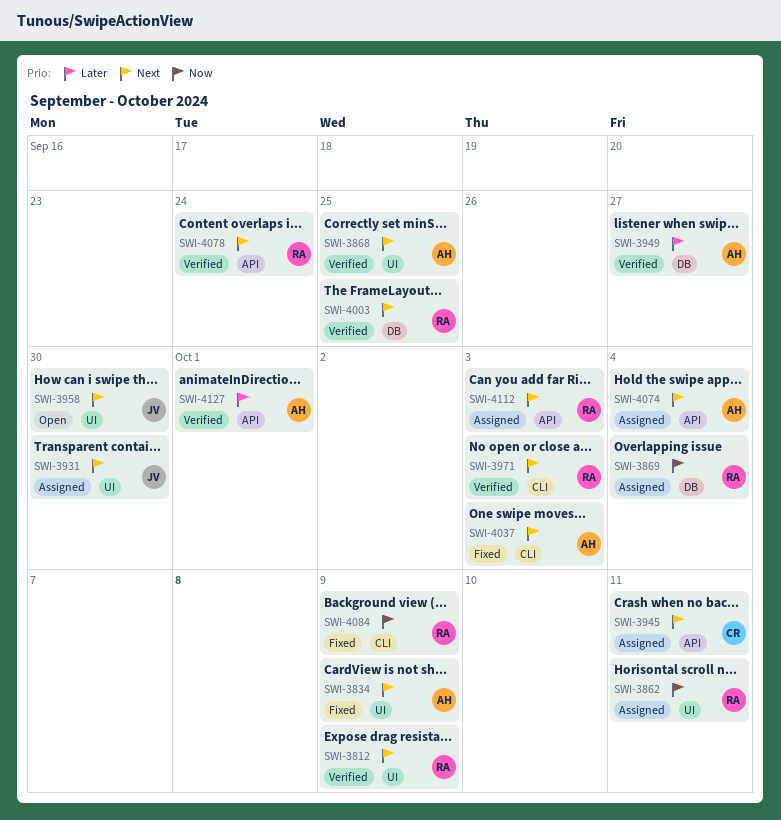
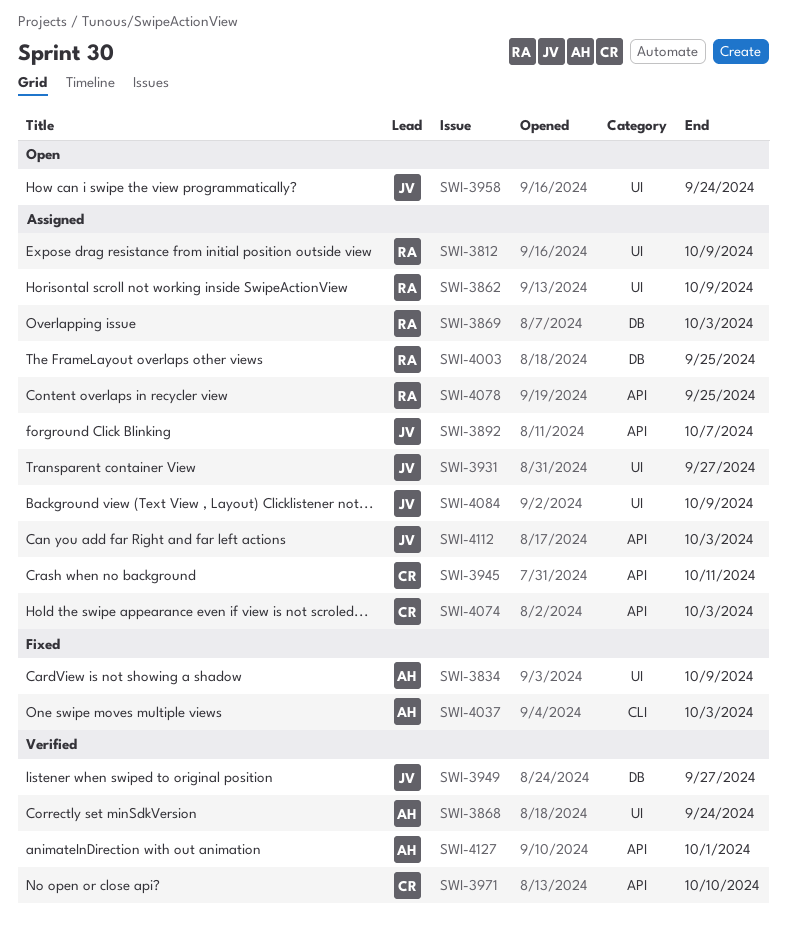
SWI-3812, status: Verified -> Assigned
SWI-3862, due: Oct 11 -> Oct 9
SWI-3868, due: Sep 25 -> Sep 24
SWI-3869, due: Oct 4 -> Oct 3
SWI-3892: none -> present
SWI-3931, due: Sep 30 -> Sep 27
SWI-3949, owner: AH -> JV
SWI-3958, due: Sep 30 -> Sep 24
SWI-3971, owner: RA -> CR
SWI-3971, label: CLI -> API
SWI-3971, due: Oct 3 -> Oct 10
SWI-4003, status: Verified -> Assigned
SWI-4074, owner: AH -> CR
SWI-4074, due: Oct 4 -> Oct 3
SWI-4078, status: Verified -> Assigned
SWI-4078, due: Sep 24 -> Sep 25
SWI-4084, status: Fixed -> Assigned
SWI-4084, owner: RA -> JV
SWI-4084, label: CLI -> UI
SWI-4112, owner: RA -> JV

